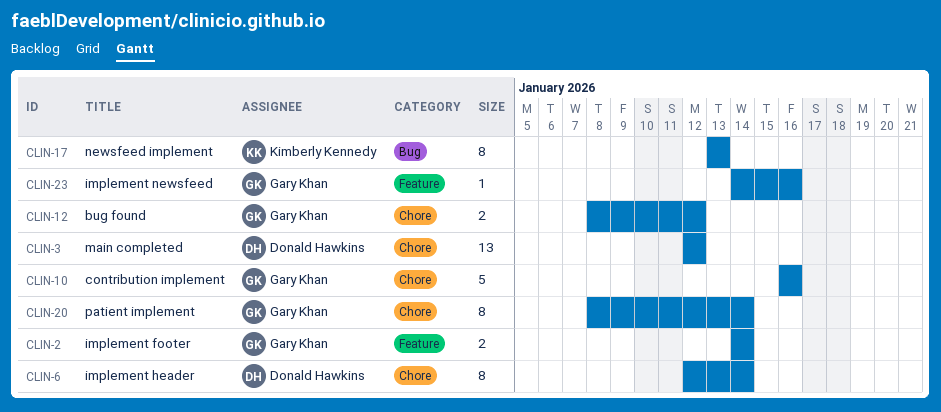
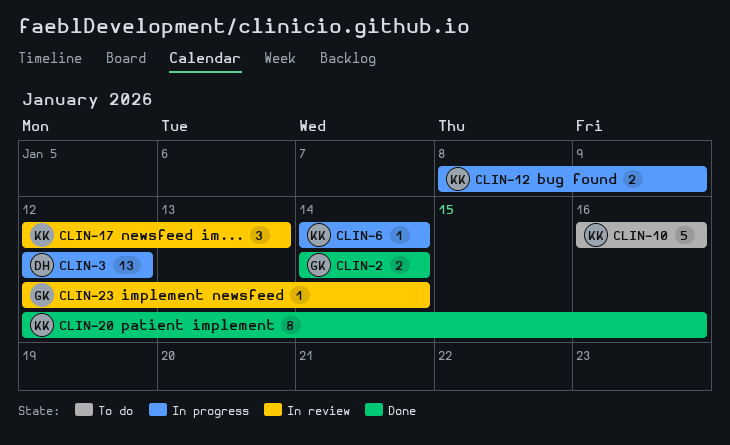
CLIN-6, owner: Donald Hawkins -> Kimberly Kennedy
CLIN-6, estimate: 8 -> 1
CLIN-6, start: Jan 12 -> Jan 14
CLIN-10, owner: Gary Khan -> Kimberly Kennedy
CLIN-12, owner: Gary Khan -> Kimberly Kennedy
CLIN-12, due: Jan 12 -> Jan 9
CLIN-17, estimate: 8 -> 3
CLIN-17, start: Jan 13 -> Jan 12
CLIN-20, owner: Gary Khan -> Kimberly Kennedy
CLIN-20, start: Jan 8 -> Jan 12
CLIN-20, due: Jan 14 -> Jan 16
CLIN-23, start: Jan 14 -> Jan 12
CLIN-23, due: Jan 16 -> Jan 14

